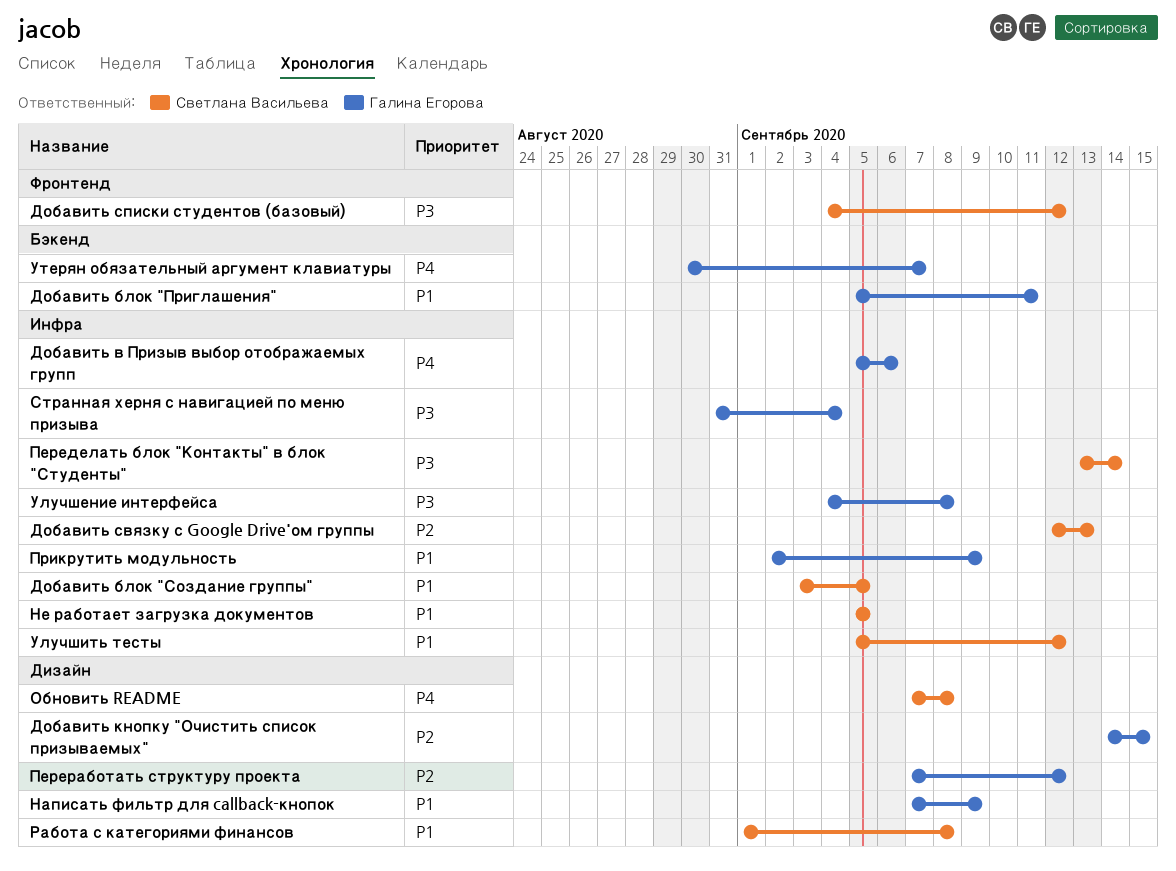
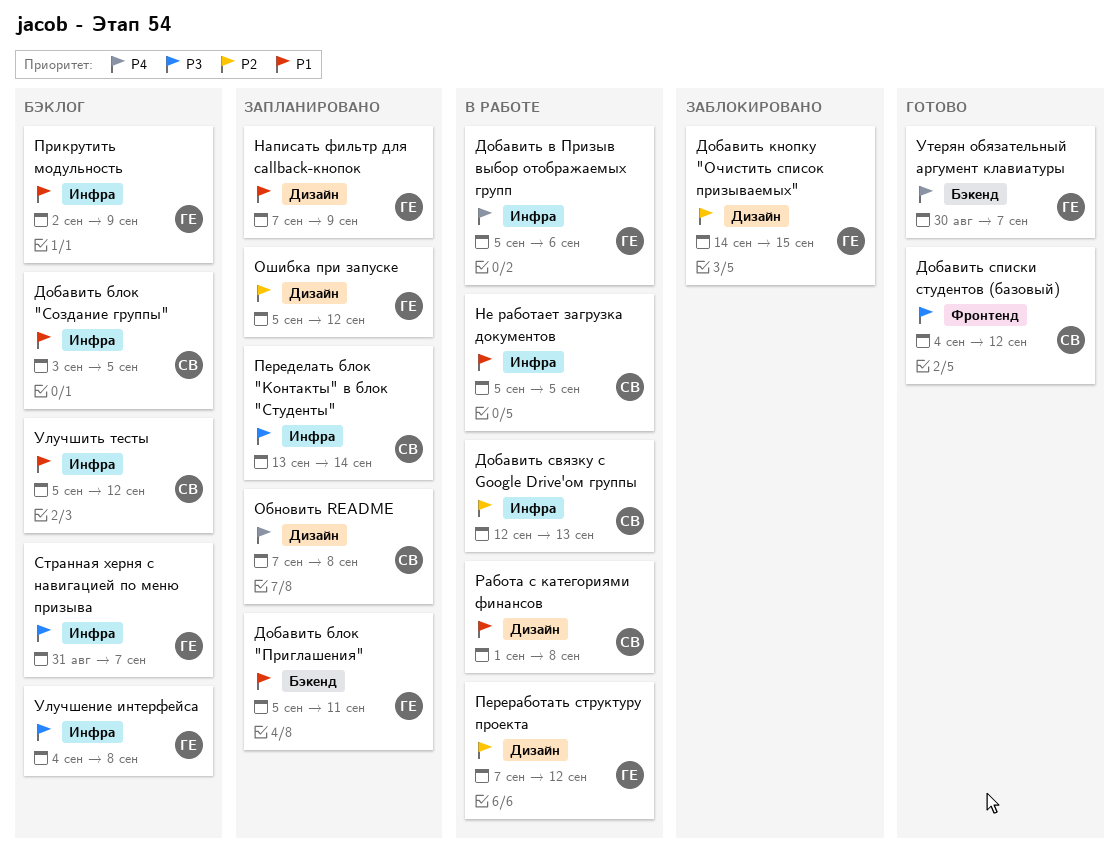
Ошибка при запуске: none -> present
Странная херня с навигацией по меню призыва, due: Sep 4 -> Sep 7

